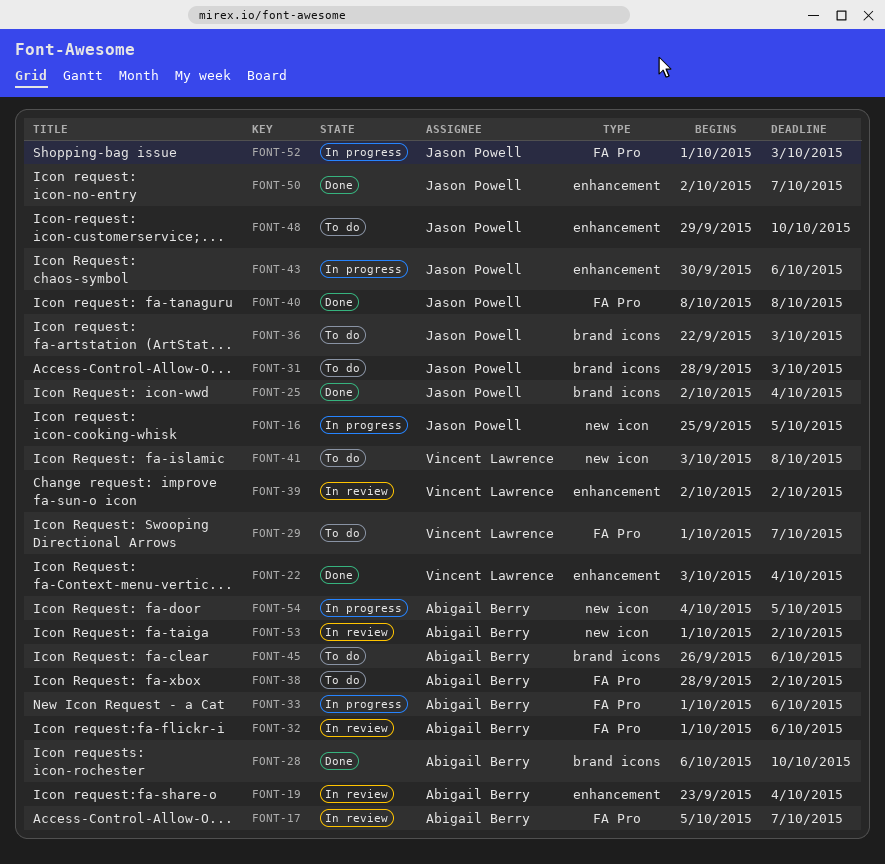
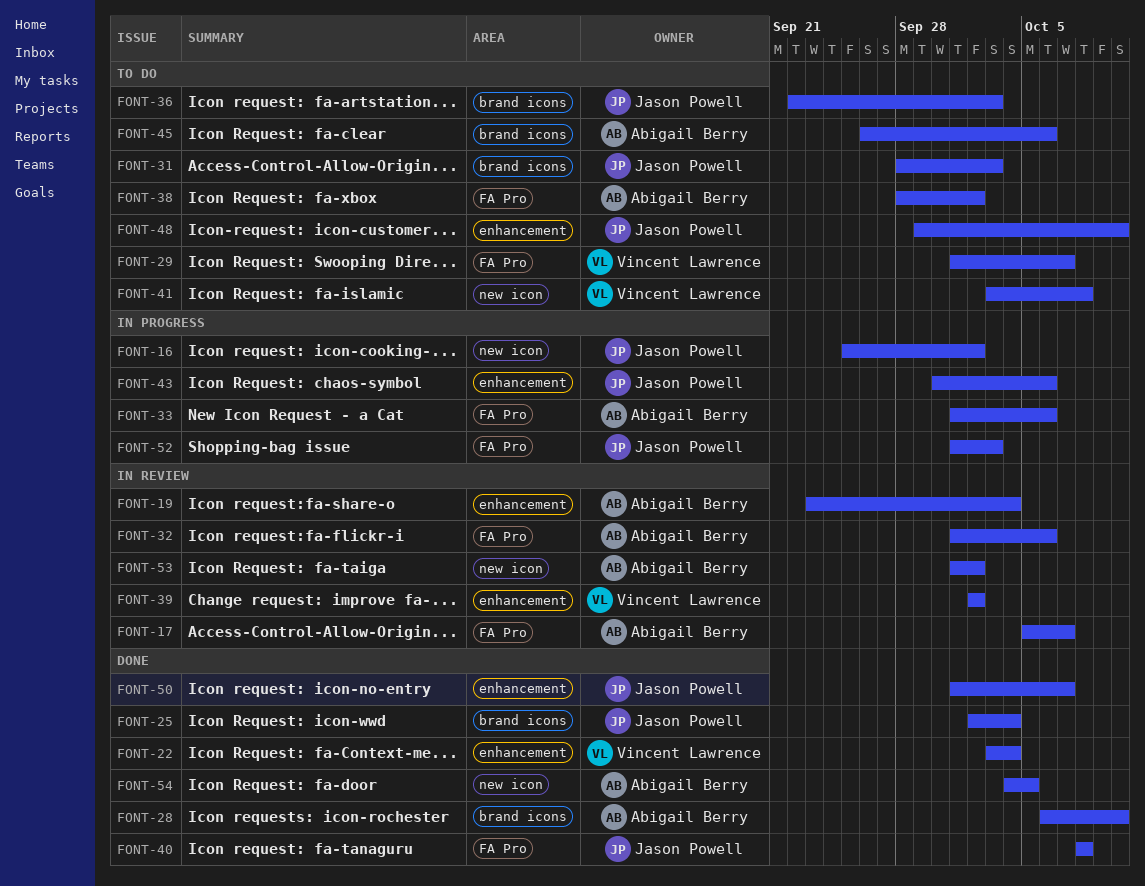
FONT-16, due: Oct 5 -> Oct 2
FONT-50, start: Oct 2 -> Oct 1
FONT-54, status: In progress -> Done

